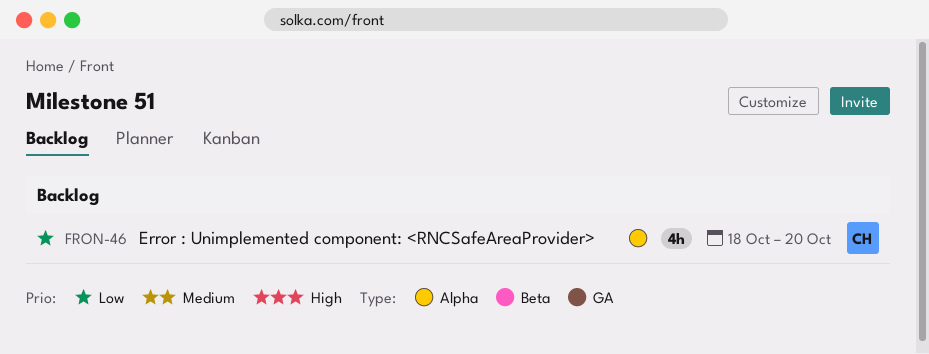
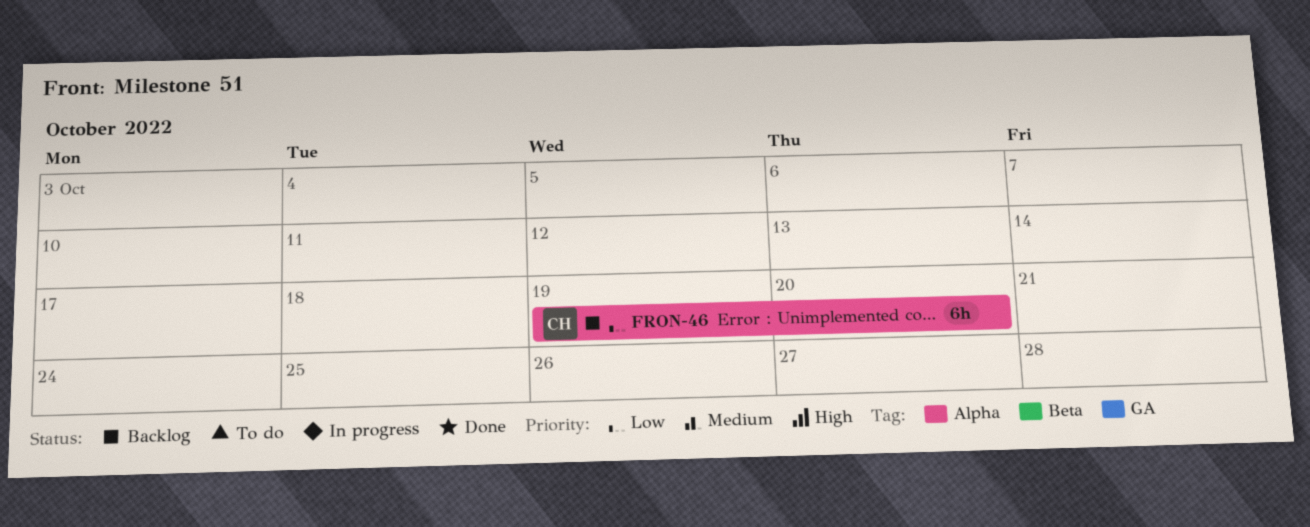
FRON-46, estimate: 4h -> 6h
FRON-46, start: Oct 18 -> Oct 19

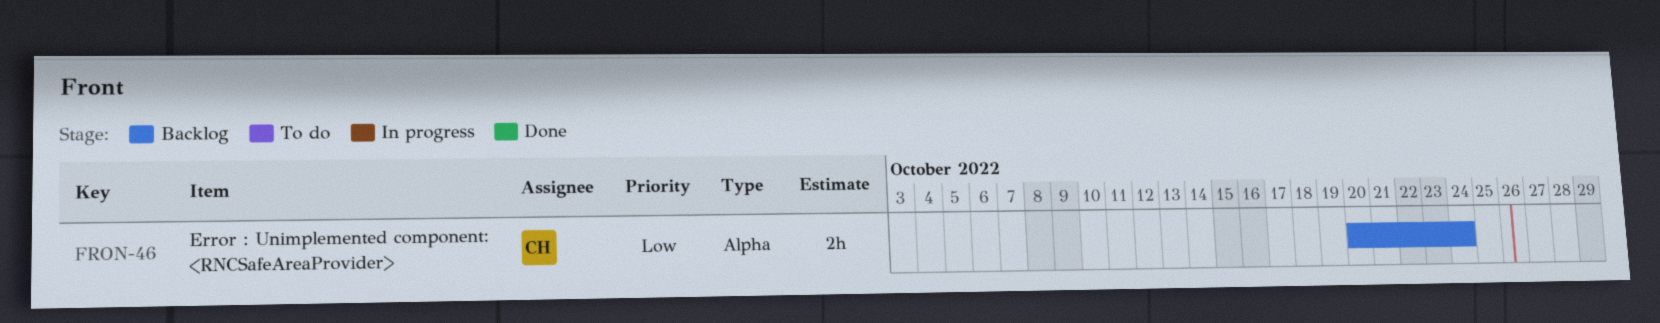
FRON-46, estimate: 6h -> 2h
FRON-46, start: Oct 19 -> Oct 20
FRON-46, due: Oct 20 -> Oct 24

